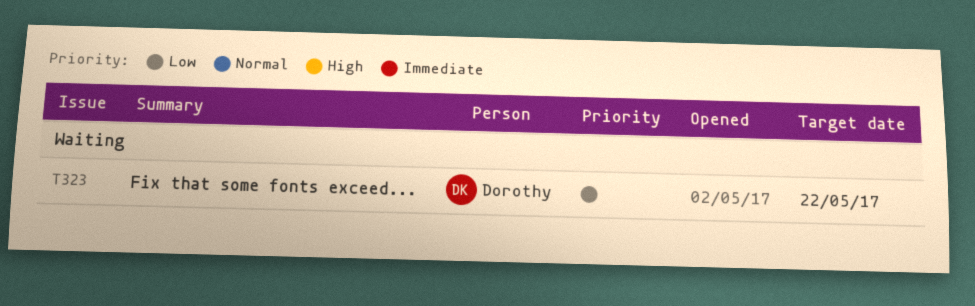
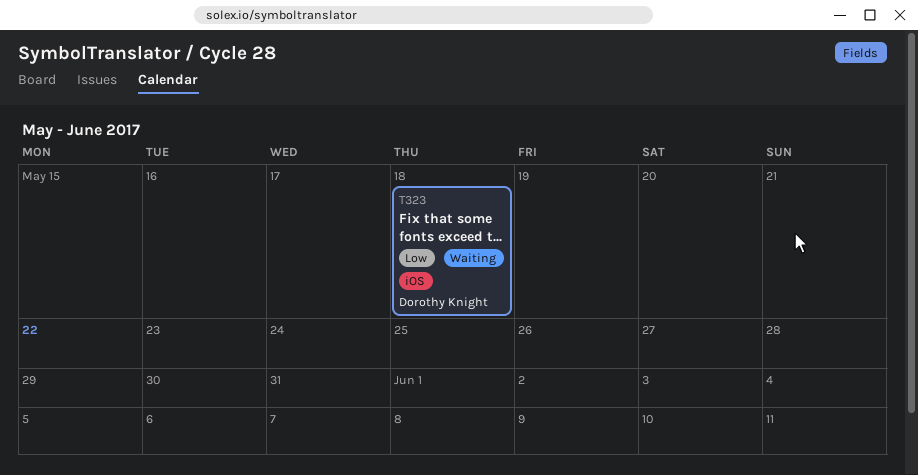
T323, due: May 22 -> May 18

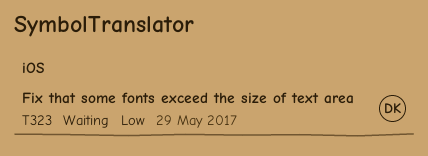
T323, due: May 18 -> May 29

